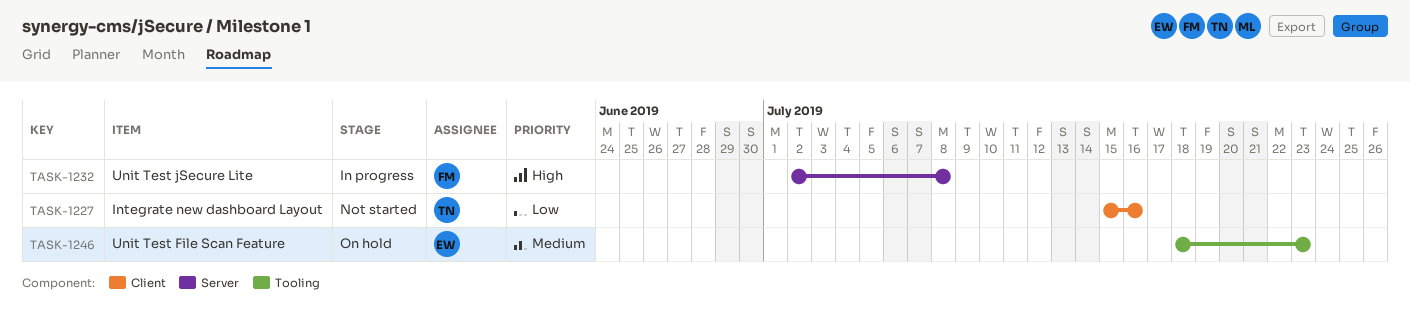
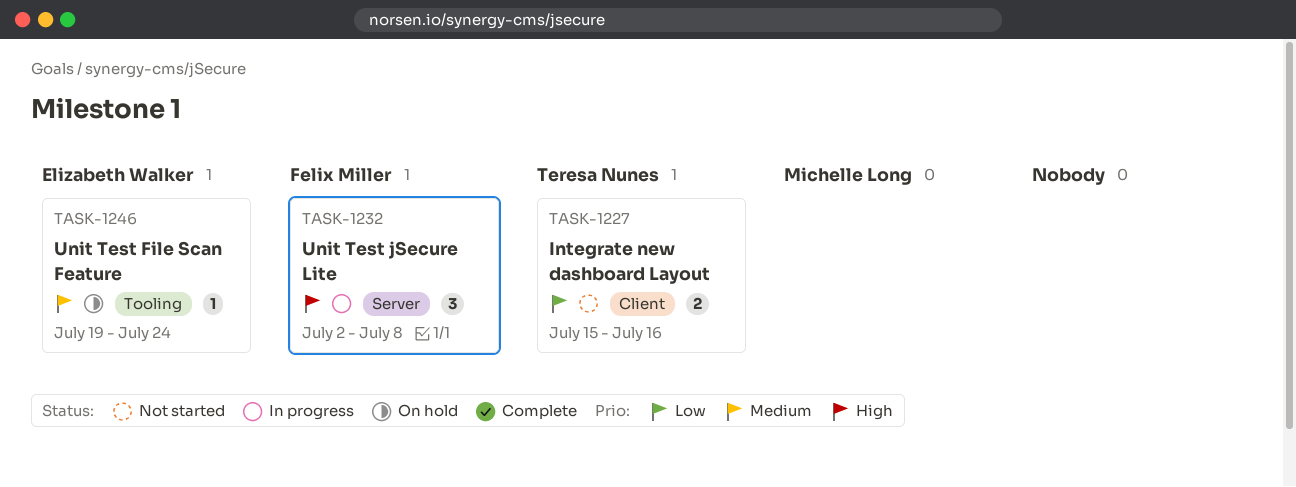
TASK-1246, start: Jul 18 -> Jul 19
TASK-1246, due: Jul 23 -> Jul 24

